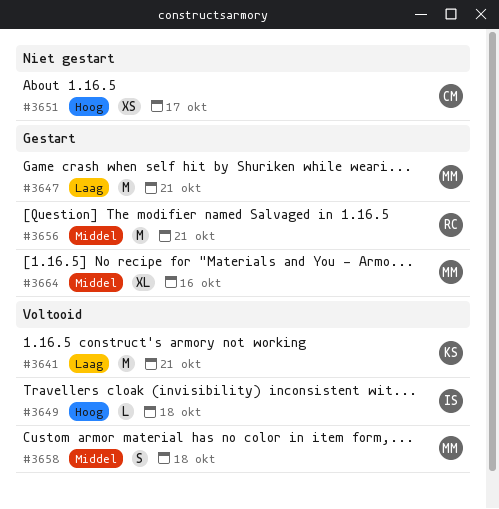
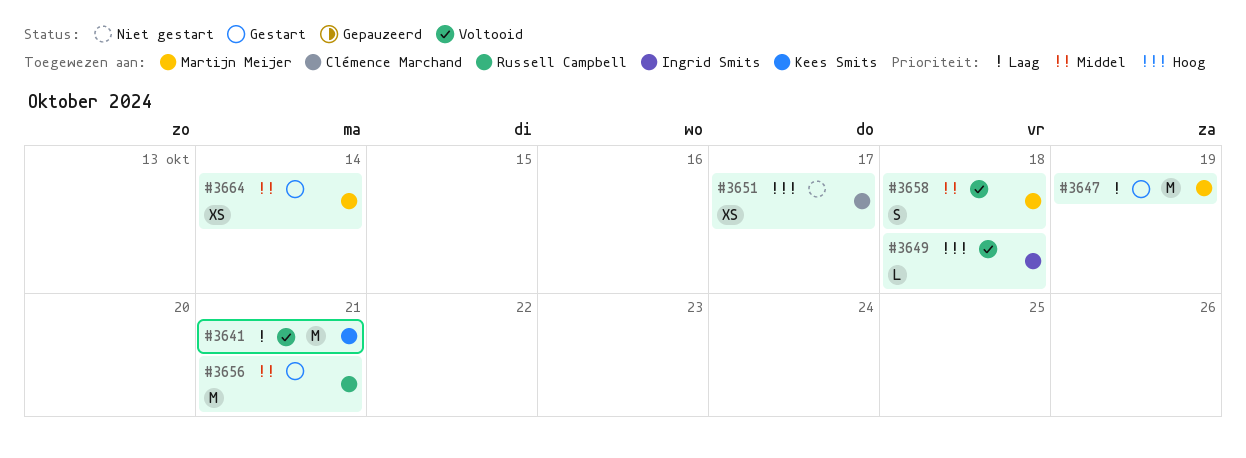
#3647, due: Oct 21 -> Oct 19
#3664, estimate: XL -> XS
#3664, due: Oct 16 -> Oct 14

